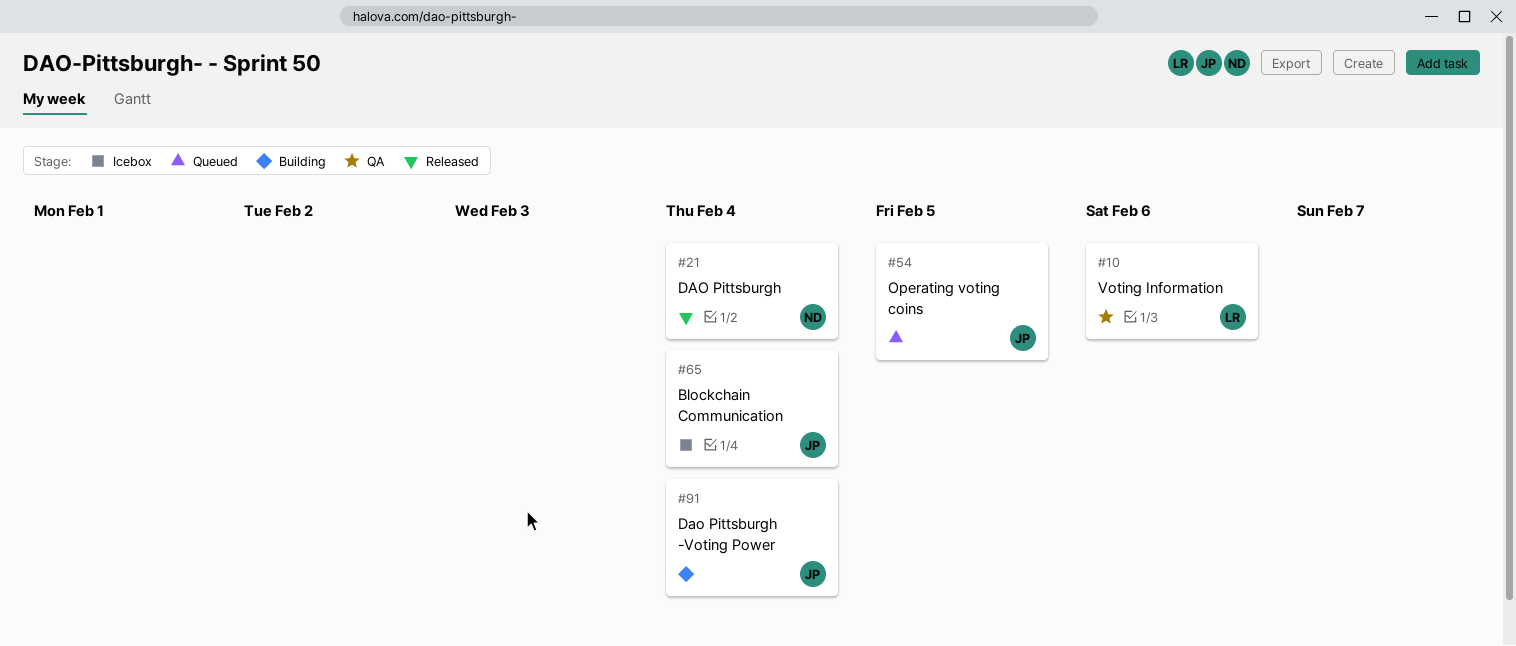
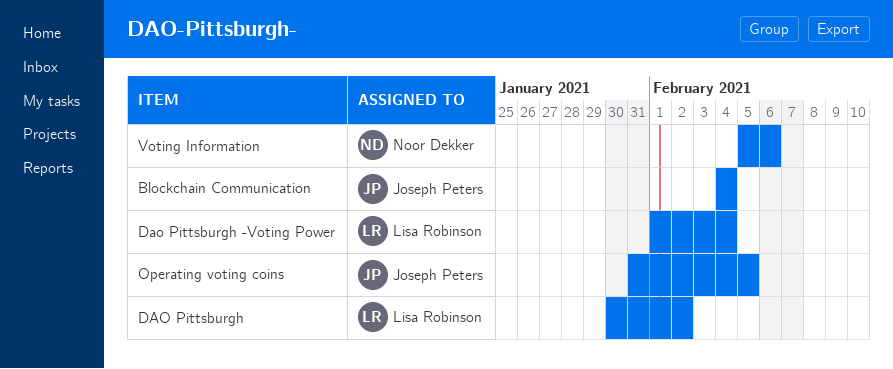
DAO Pittsburgh, owner: Noor Dekker -> Lisa Robinson
DAO Pittsburgh, due: Feb 4 -> Feb 2
Dao Pittsburgh -Voting Power, owner: Joseph Peters -> Lisa Robinson
Voting Information, owner: Lisa Robinson -> Noor Dekker

